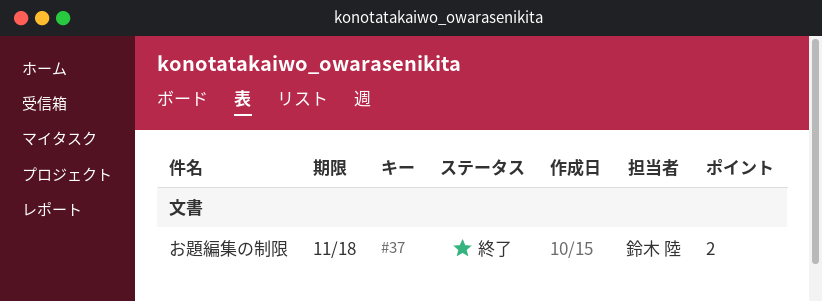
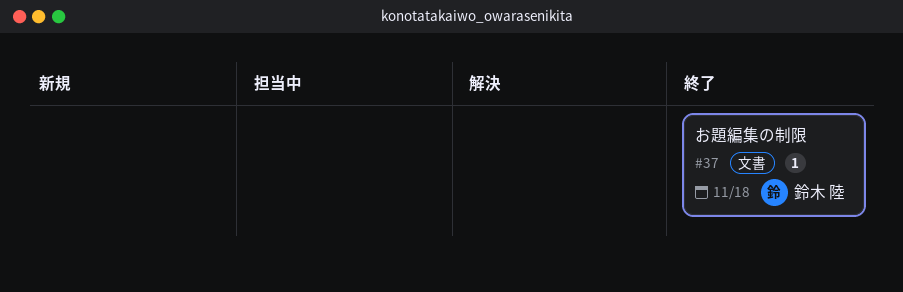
#37, estimate: 2 -> 1

